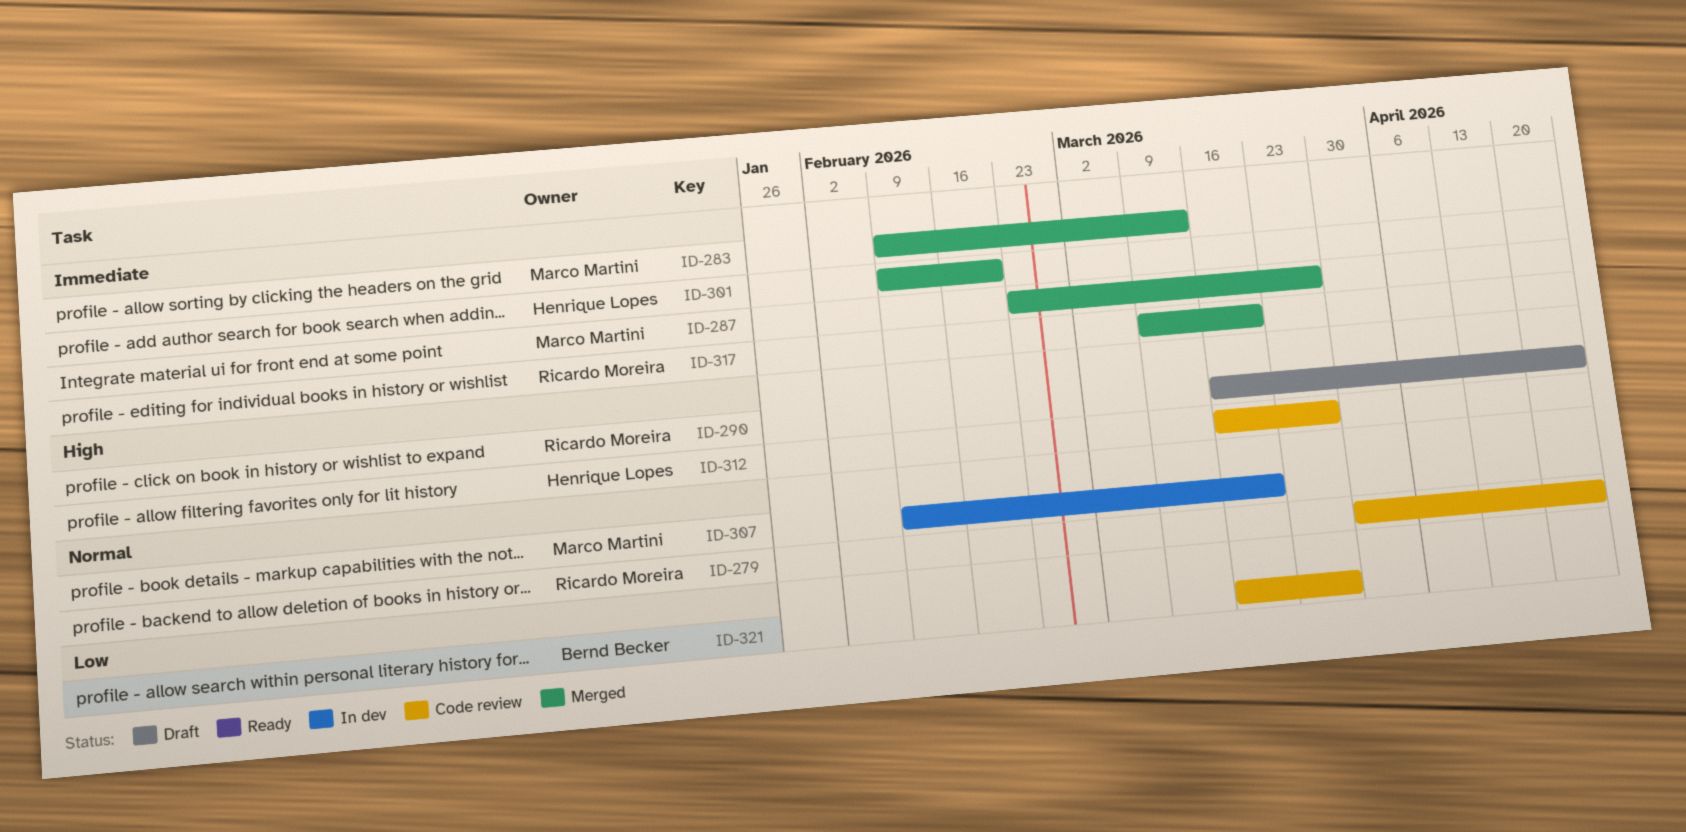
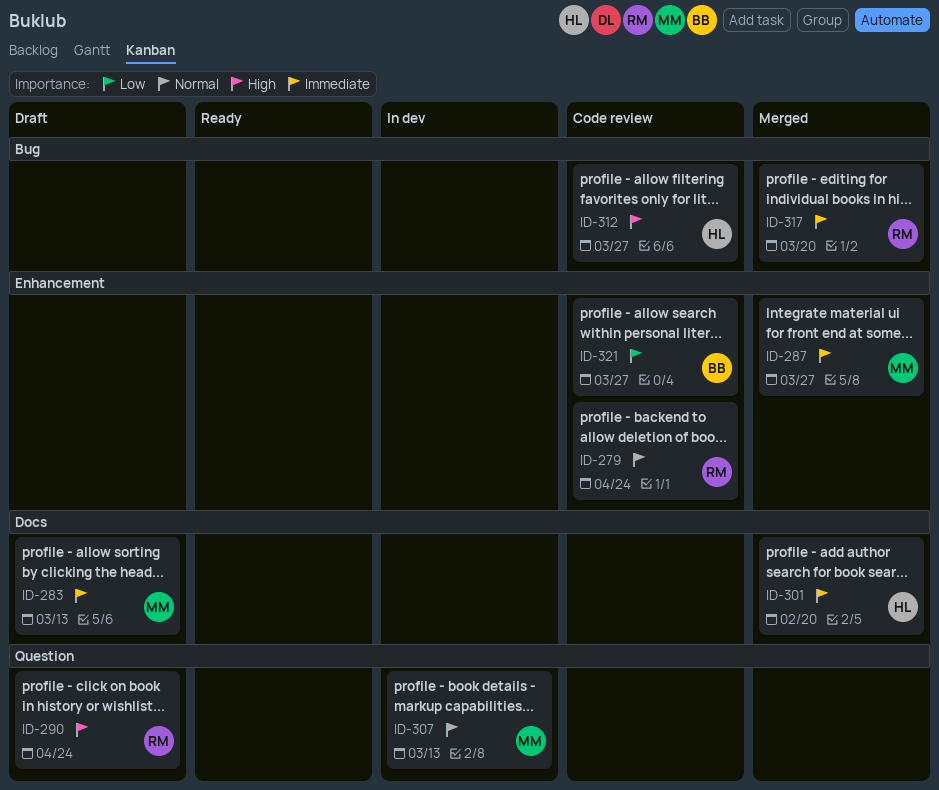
ID-283, status: Merged -> Draft
ID-307, due: Mar 20 -> Mar 13

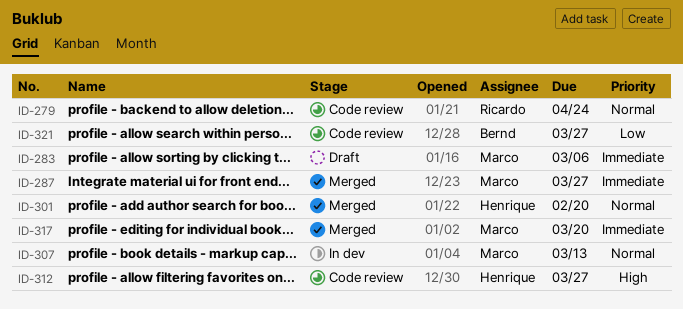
ID-283, due: Mar 13 -> Mar 6
ID-290: present -> none
ID-301, priority: Immediate -> Normal
ID-317, owner: Ricardo -> Marco

